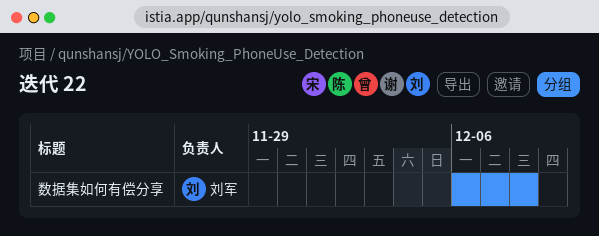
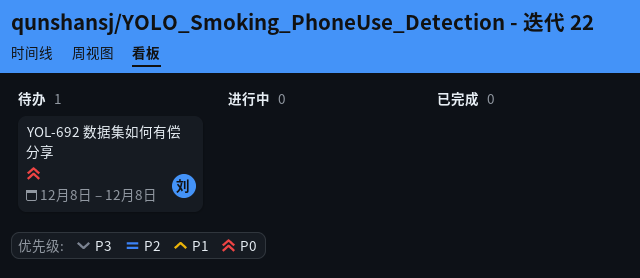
数据集如何有偿分享, start: Dec 6 -> Dec 8

